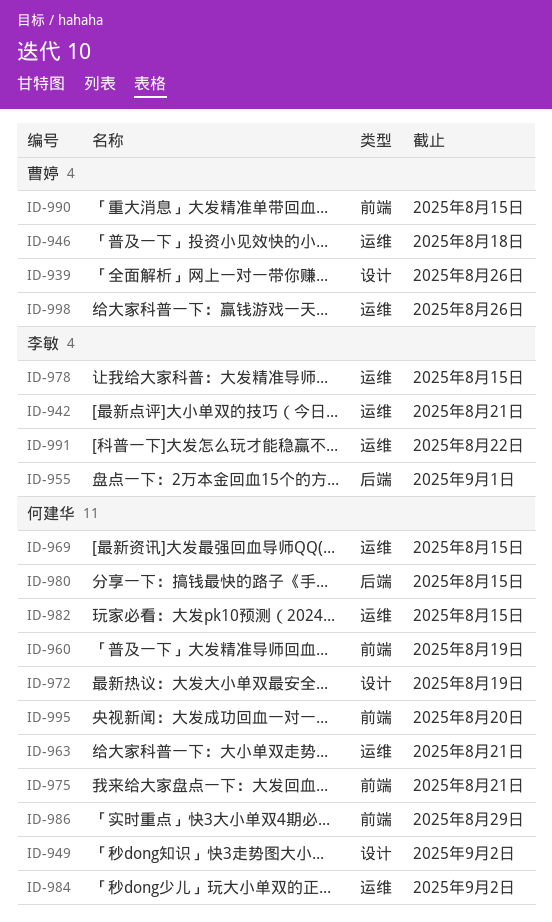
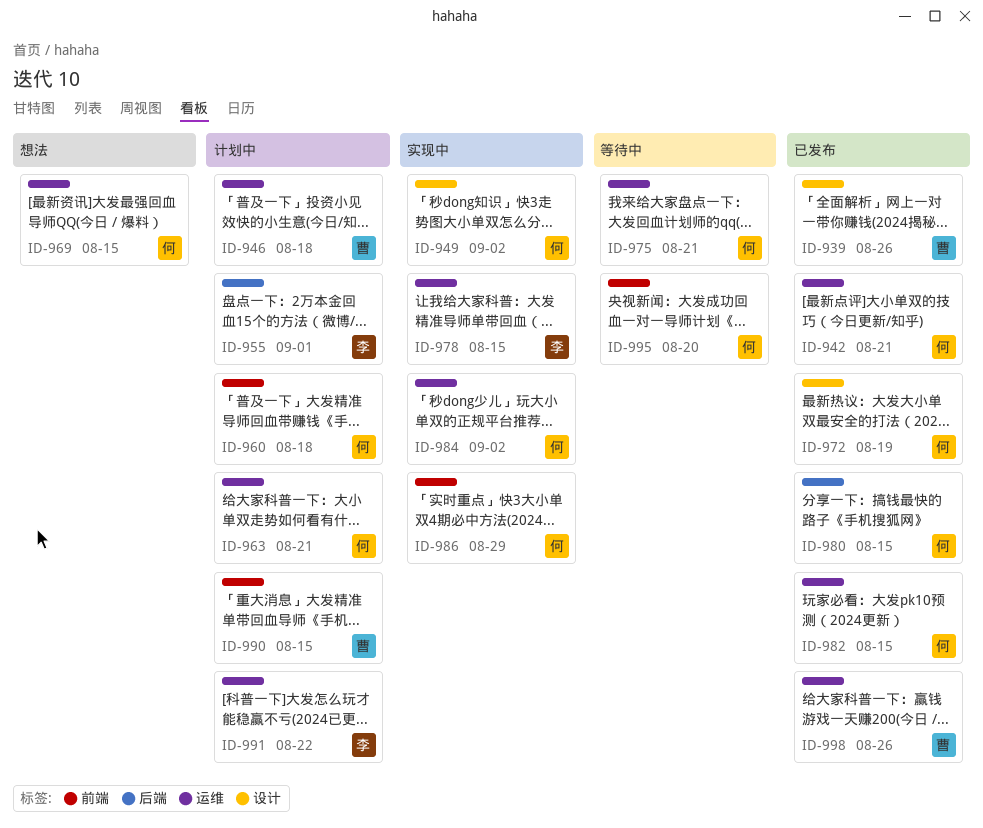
ID-942, owner: 李敏 -> 何建华
ID-960, due: Aug 19 -> Aug 18
ID-975, label: 前端 -> 运维

